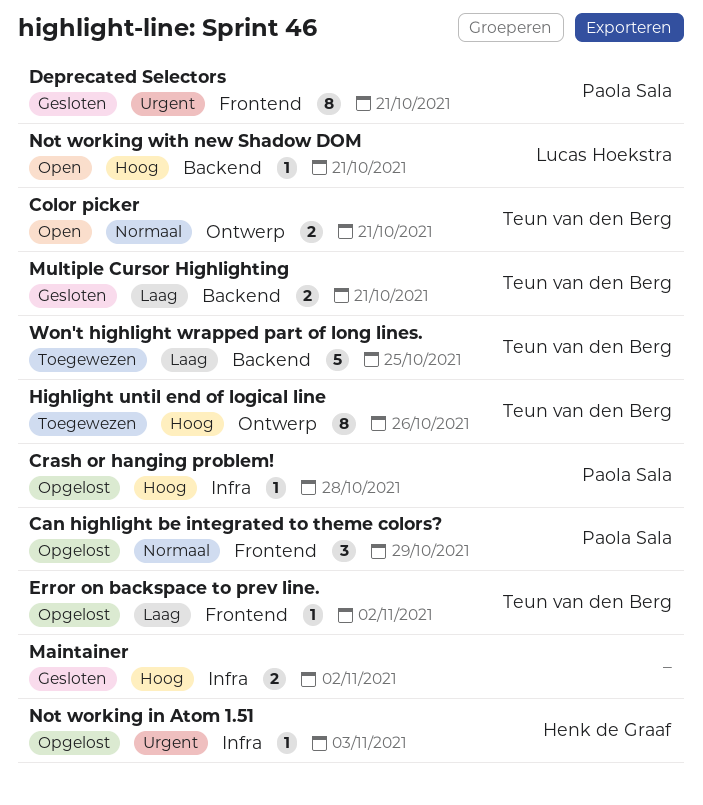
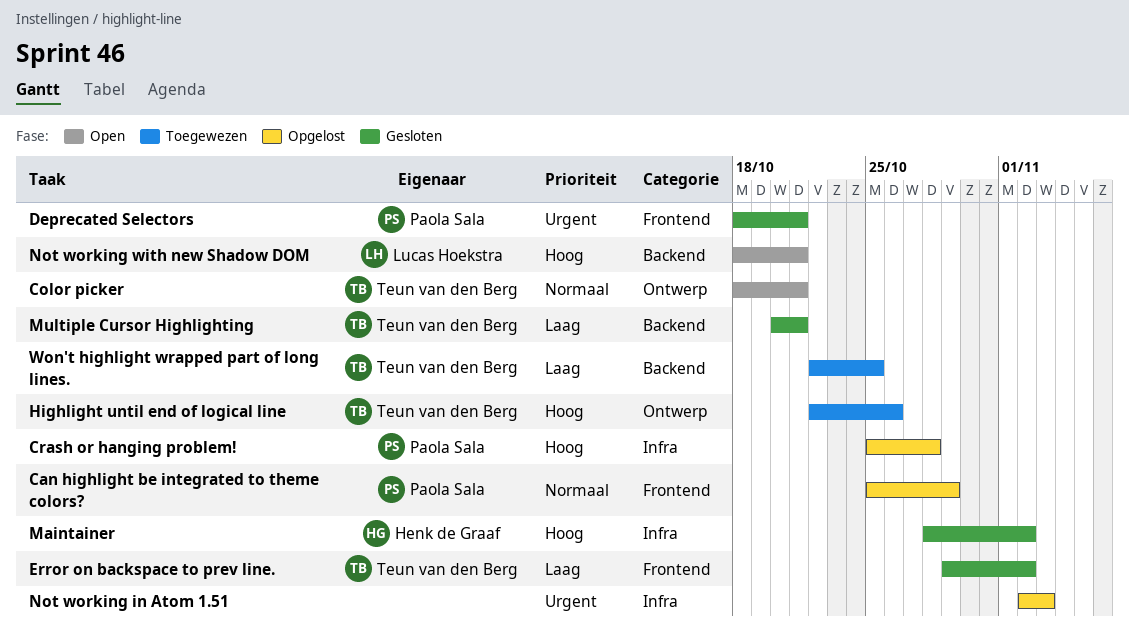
Error on backspace to prev line., status: Opgelost -> Gesloten
Maintainer, owner: none -> Henk de Graaf
Not working in Atom 1.51, owner: Henk de Graaf -> none

